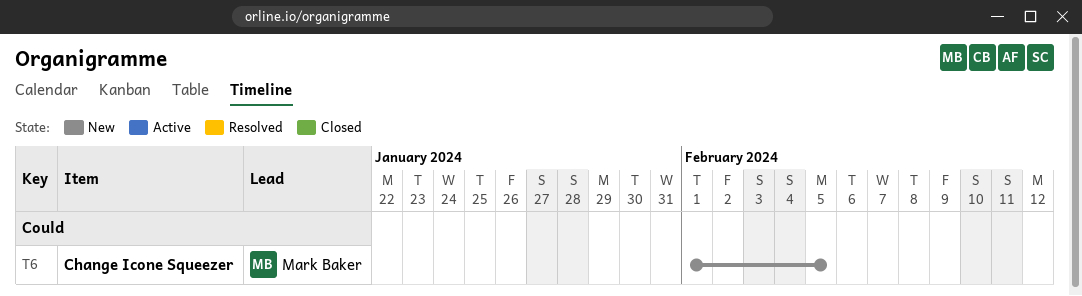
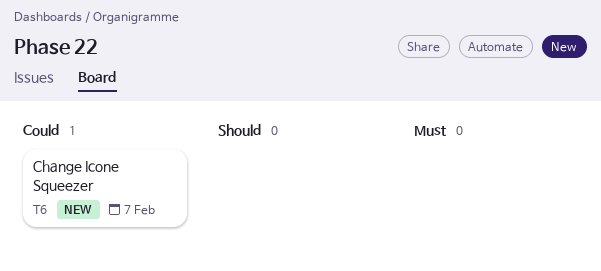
T6, due: Feb 5 -> Feb 7

